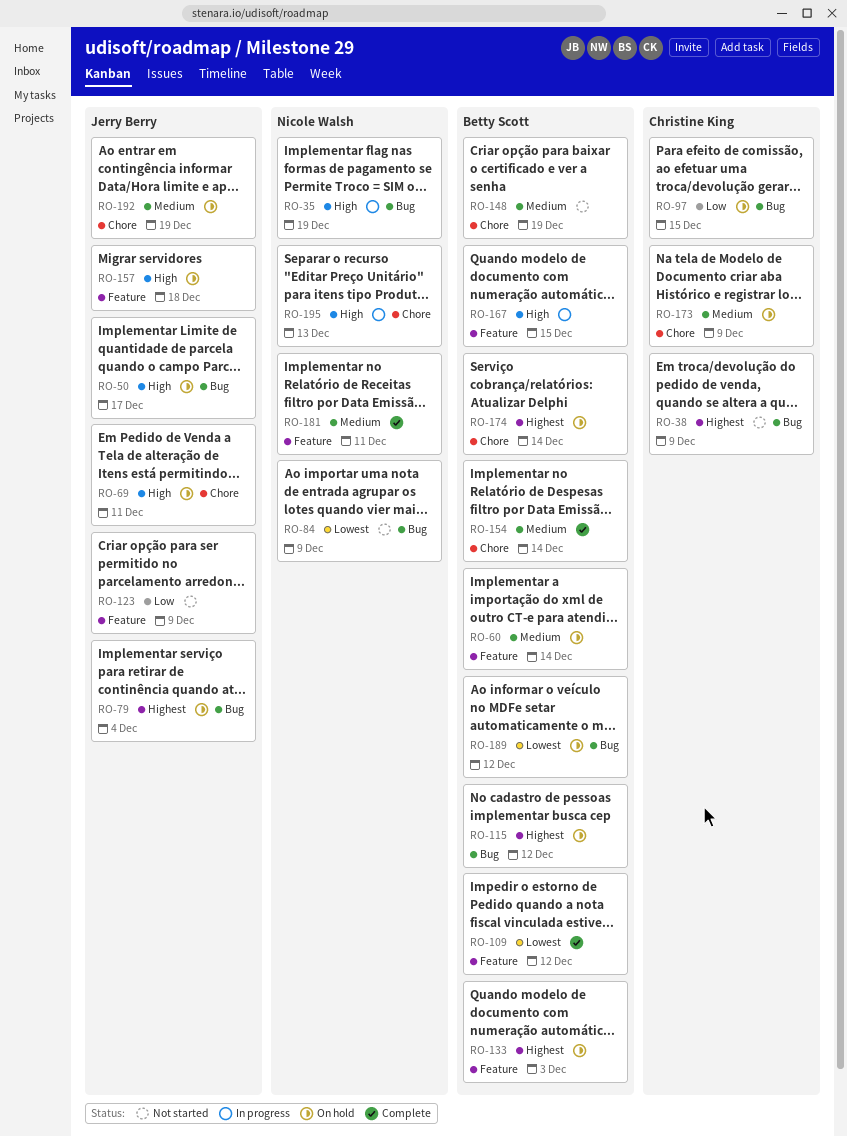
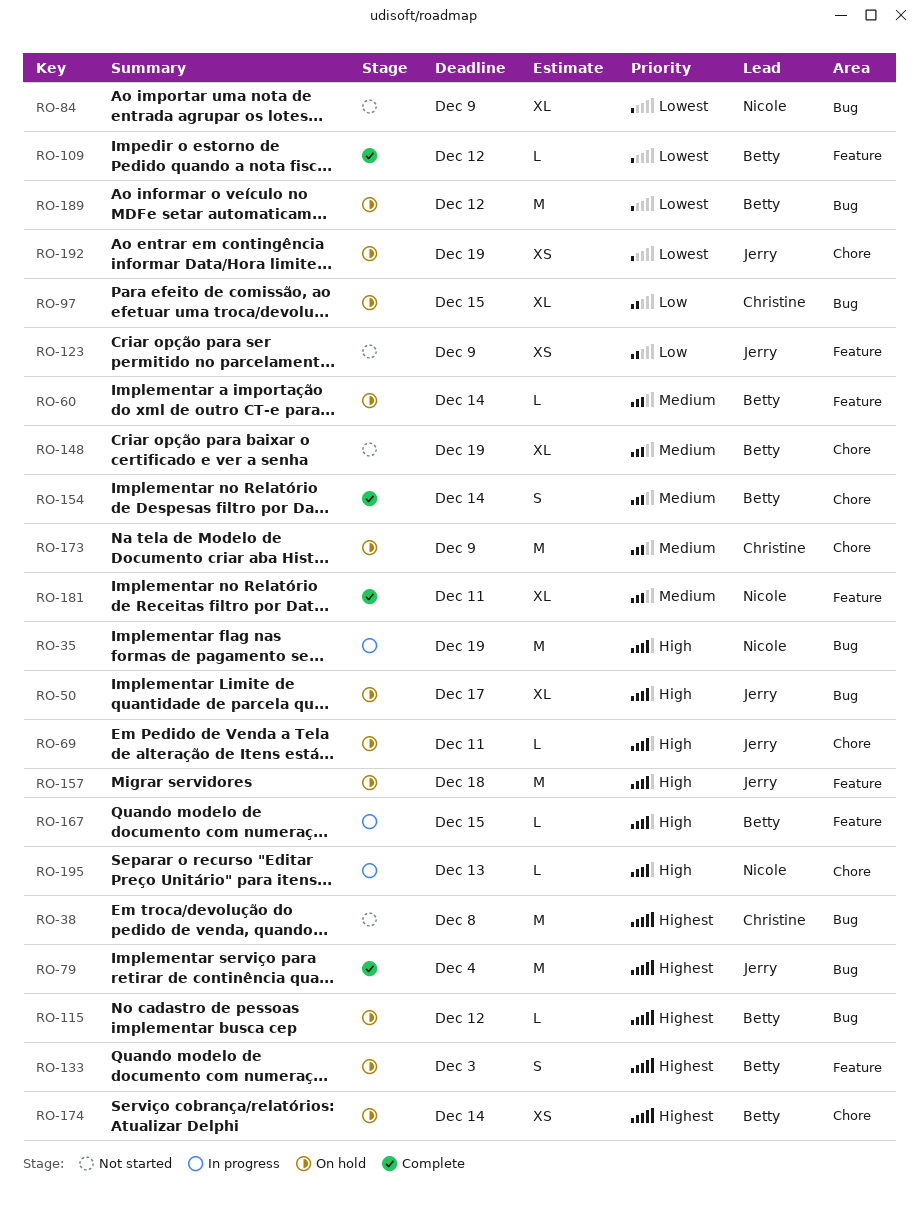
RO-38, due: Dec 9 -> Dec 8
RO-79, status: On hold -> Complete
RO-192, priority: Medium -> Lowest

